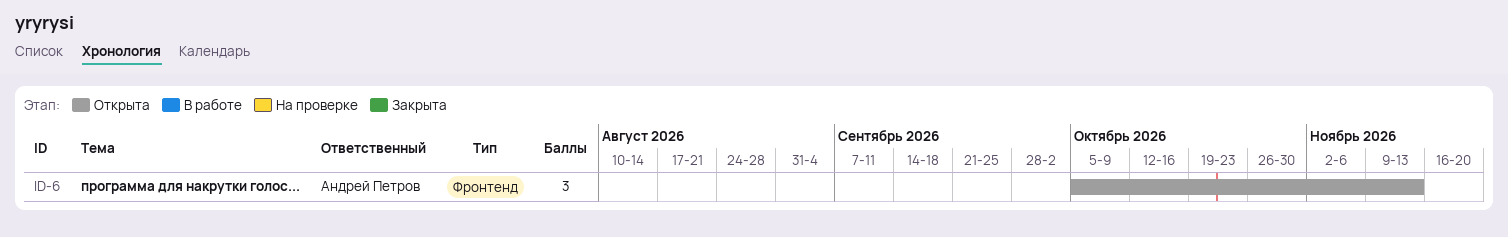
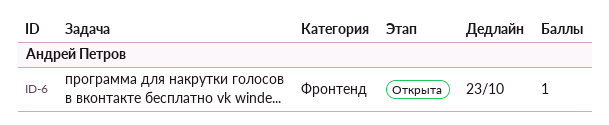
ID-6, estimate: 3 -> 1
ID-6, due: Nov 13 -> Oct 23

